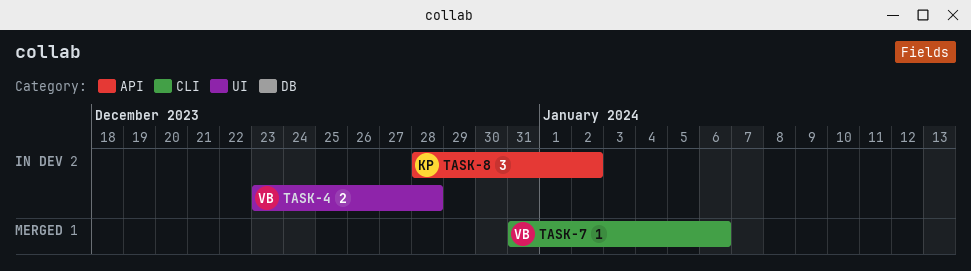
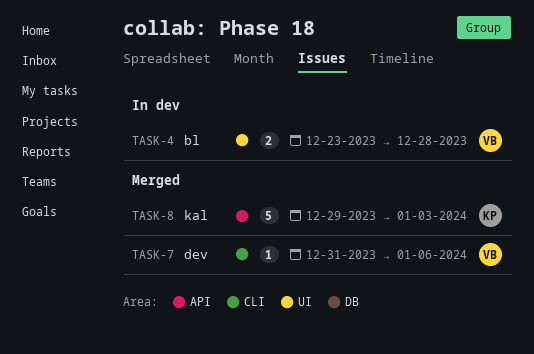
TASK-8, status: In dev -> Merged
TASK-8, estimate: 3 -> 5
TASK-8, start: Dec 28 -> Dec 29
TASK-8, due: Jan 2 -> Jan 3

